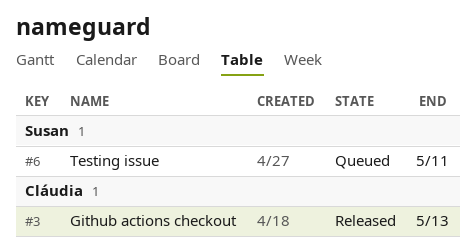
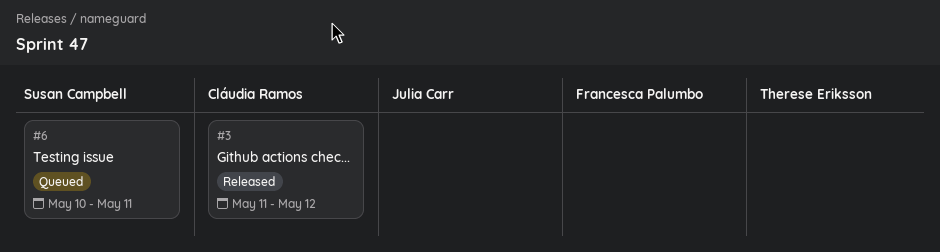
#3, due: May 13 -> May 12

